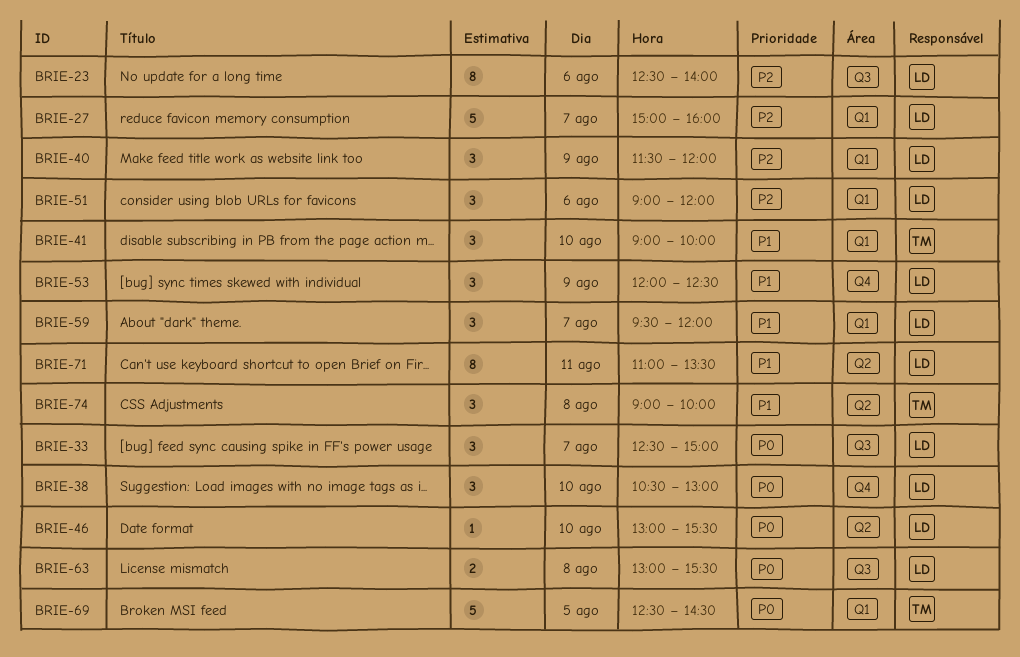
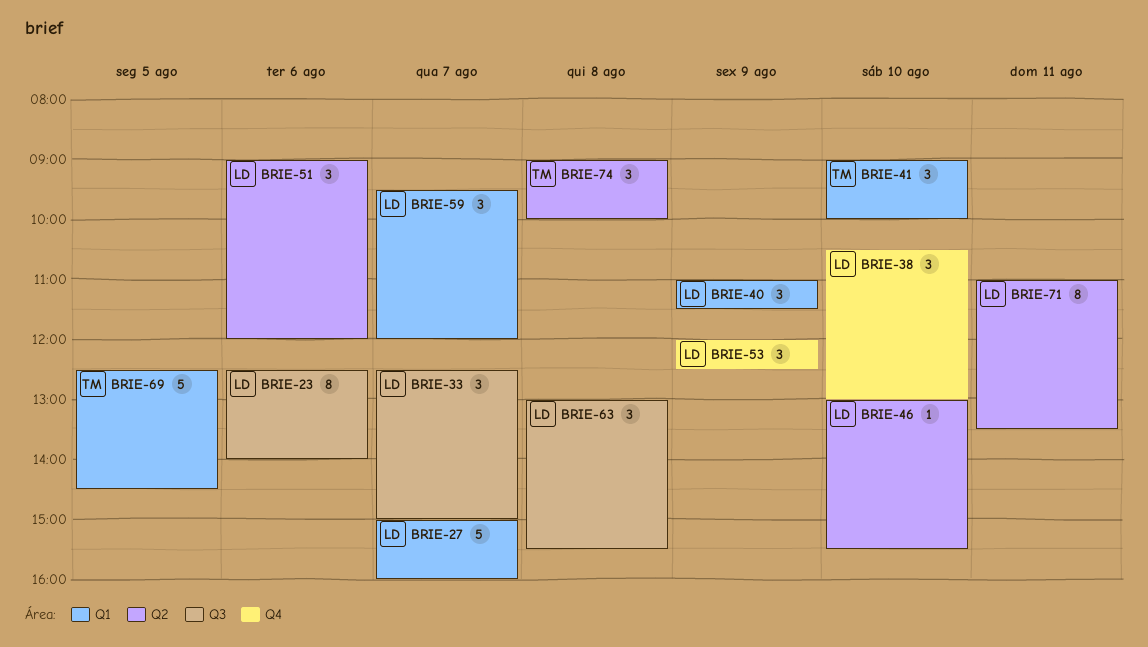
BRIE-40, begins: 11:30 -> 11:00
BRIE-40, ends: 12:00 -> 11:30
BRIE-51, label: Q1 -> Q2
BRIE-63, estimate: 2 -> 3

